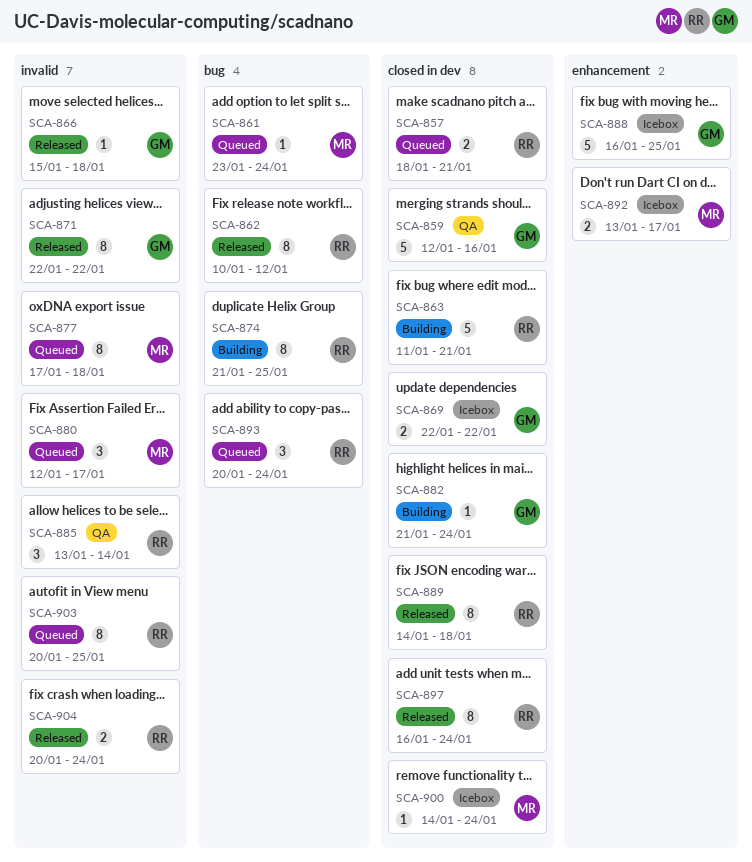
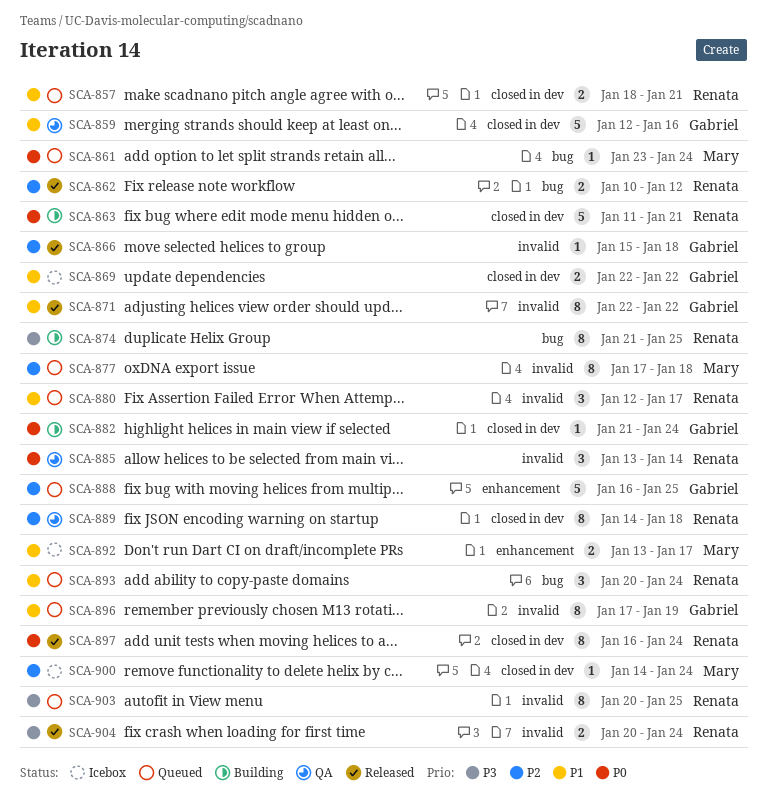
SCA-862, estimate: 8 -> 2
SCA-880, owner: Mary -> Renata
SCA-888, status: Icebox -> Queued
SCA-889, status: Released -> QA
SCA-896: none -> present

